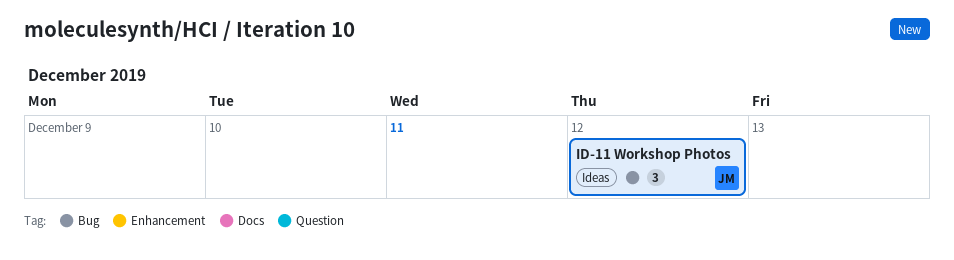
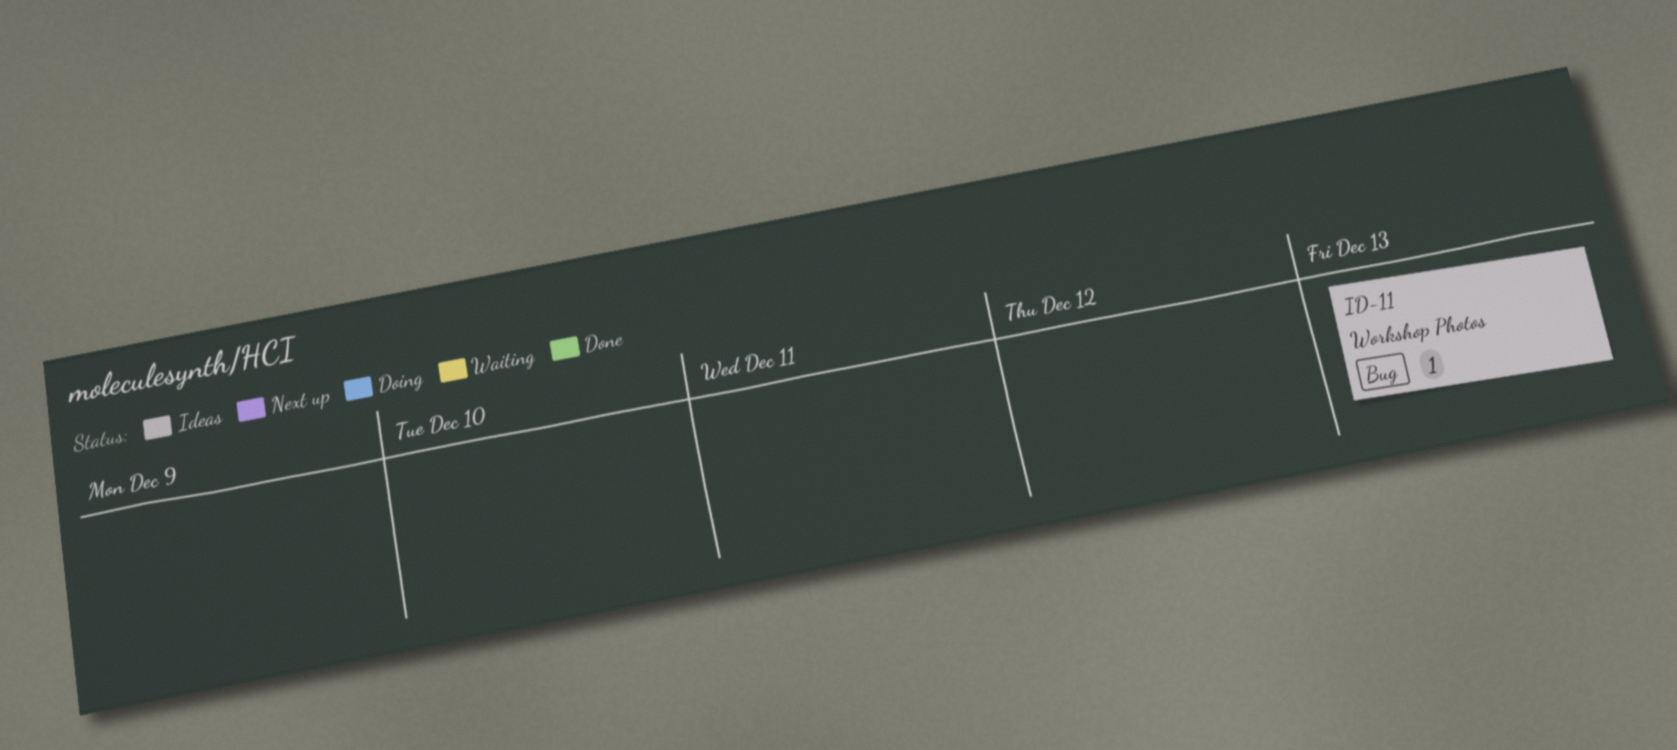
ID-11, estimate: 3 -> 1
ID-11, due: Dec 12 -> Dec 13

